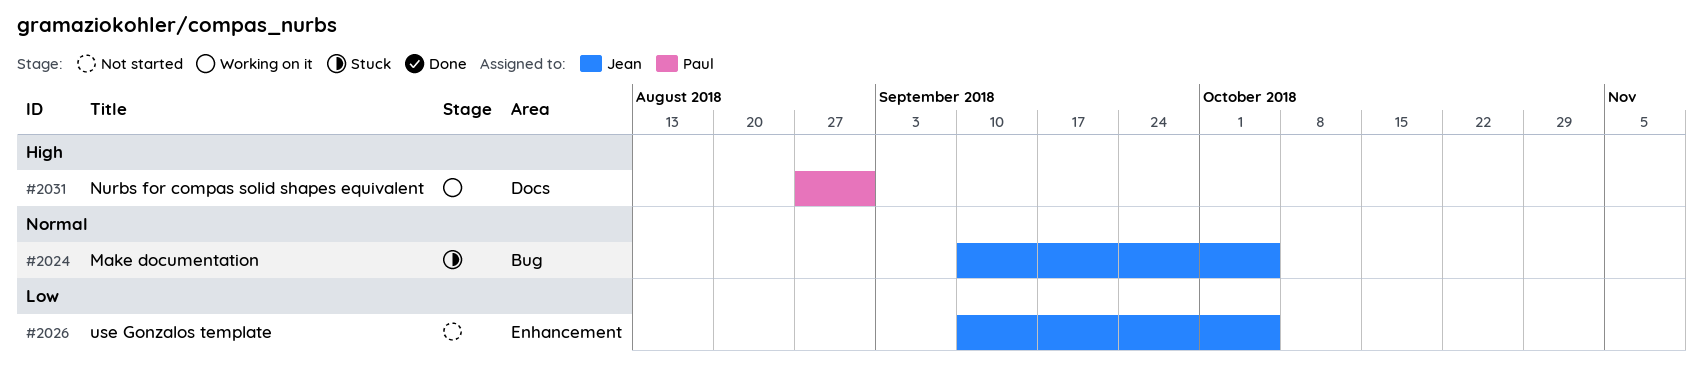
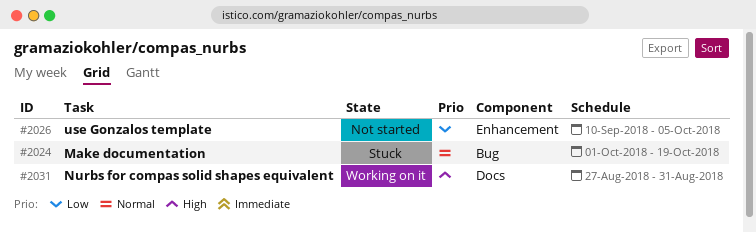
#2024, start: Sep 10 -> Oct 1
#2024, due: Oct 5 -> Oct 19

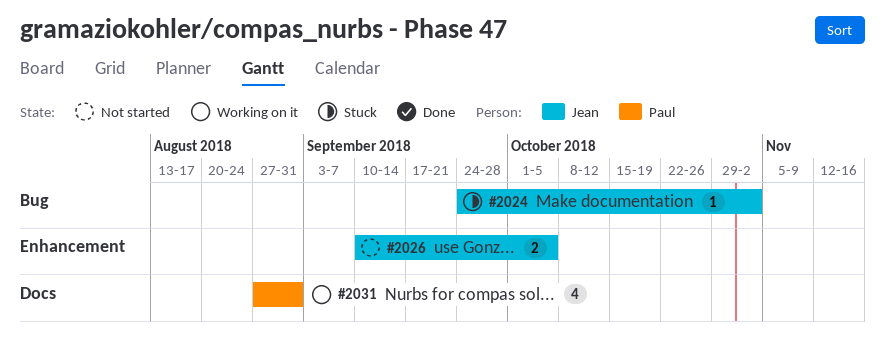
#2024, start: Oct 1 -> Sep 24
#2024, due: Oct 19 -> Nov 2

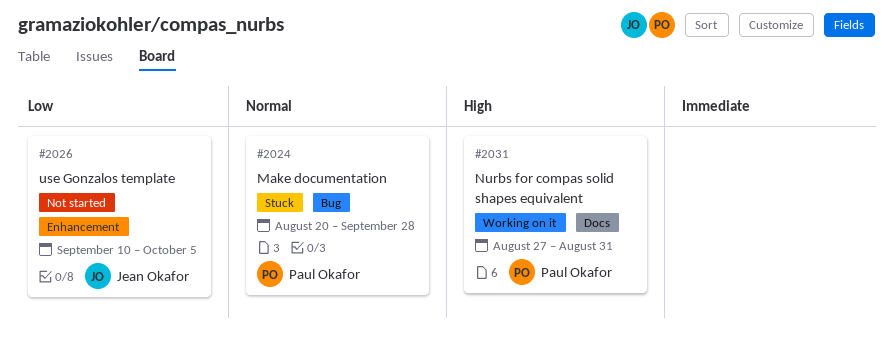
#2024, owner: Jean Okafor -> Paul Okafor
#2024, start: Sep 24 -> Aug 20
#2024, due: Nov 2 -> Sep 28

